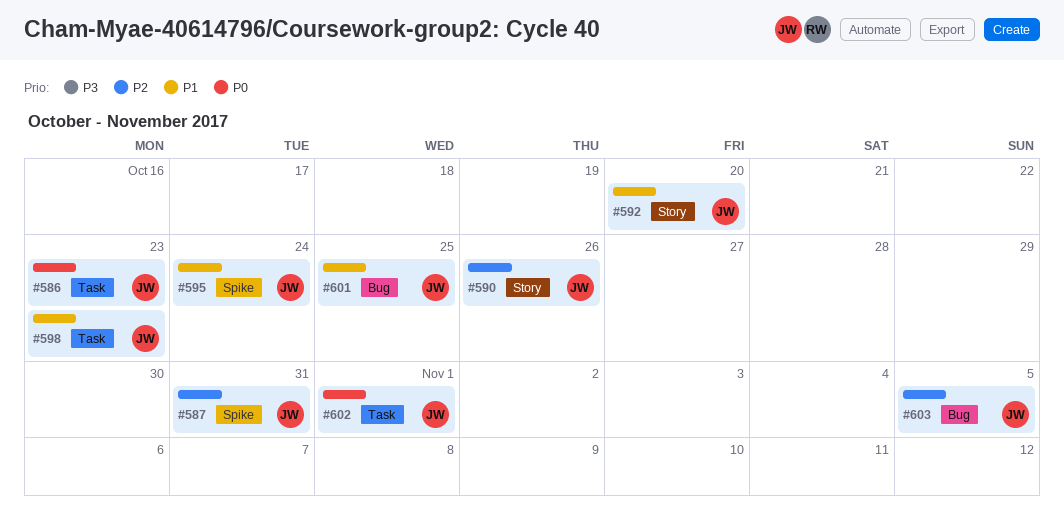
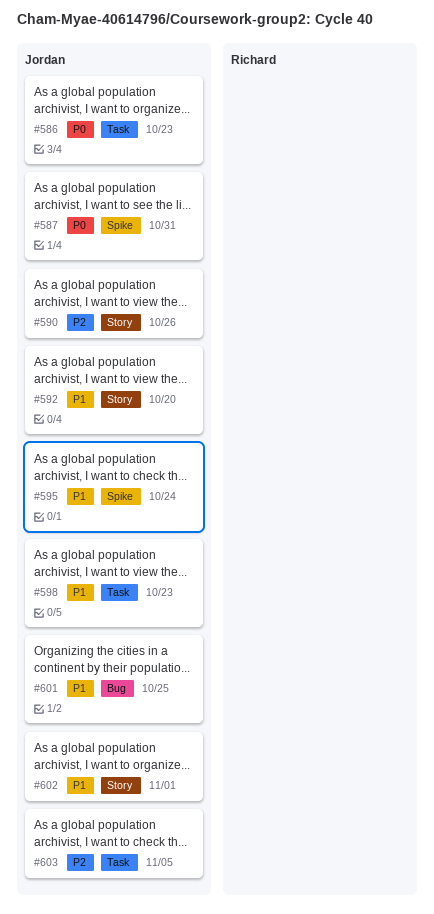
#587, priority: P2 -> P0
#602, priority: P0 -> P1
#602, label: Task -> Story
#603, label: Bug -> Task

